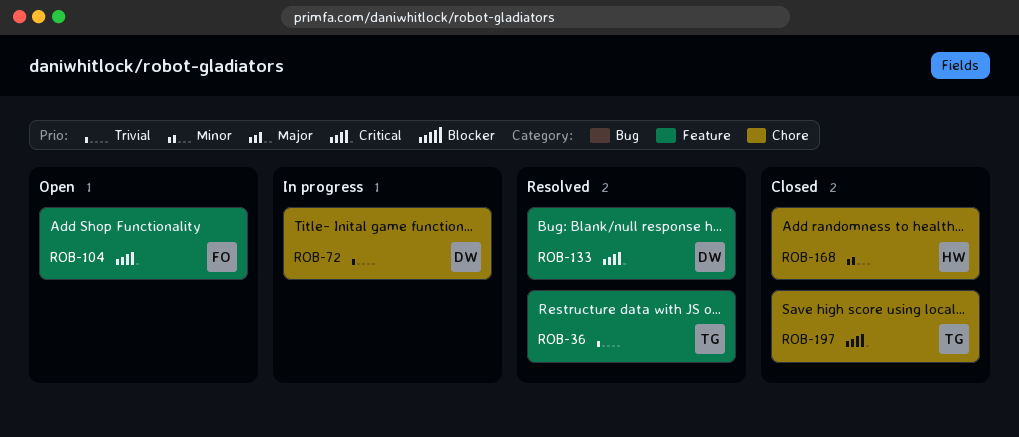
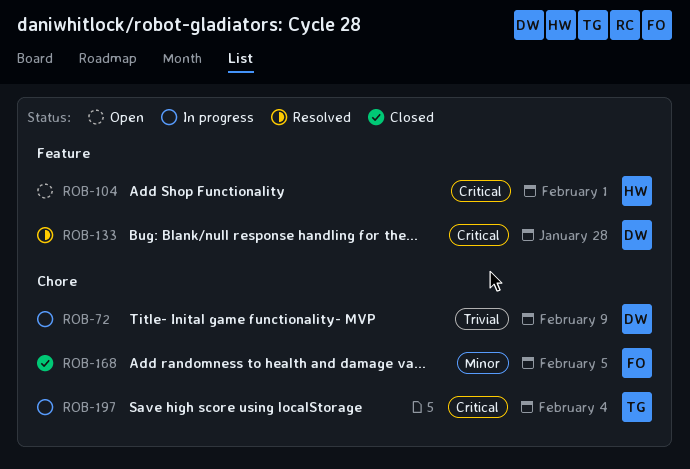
ROB-36: present -> none
ROB-104, owner: FO -> HW
ROB-168, owner: HW -> FO
ROB-197, status: Closed -> In progress

